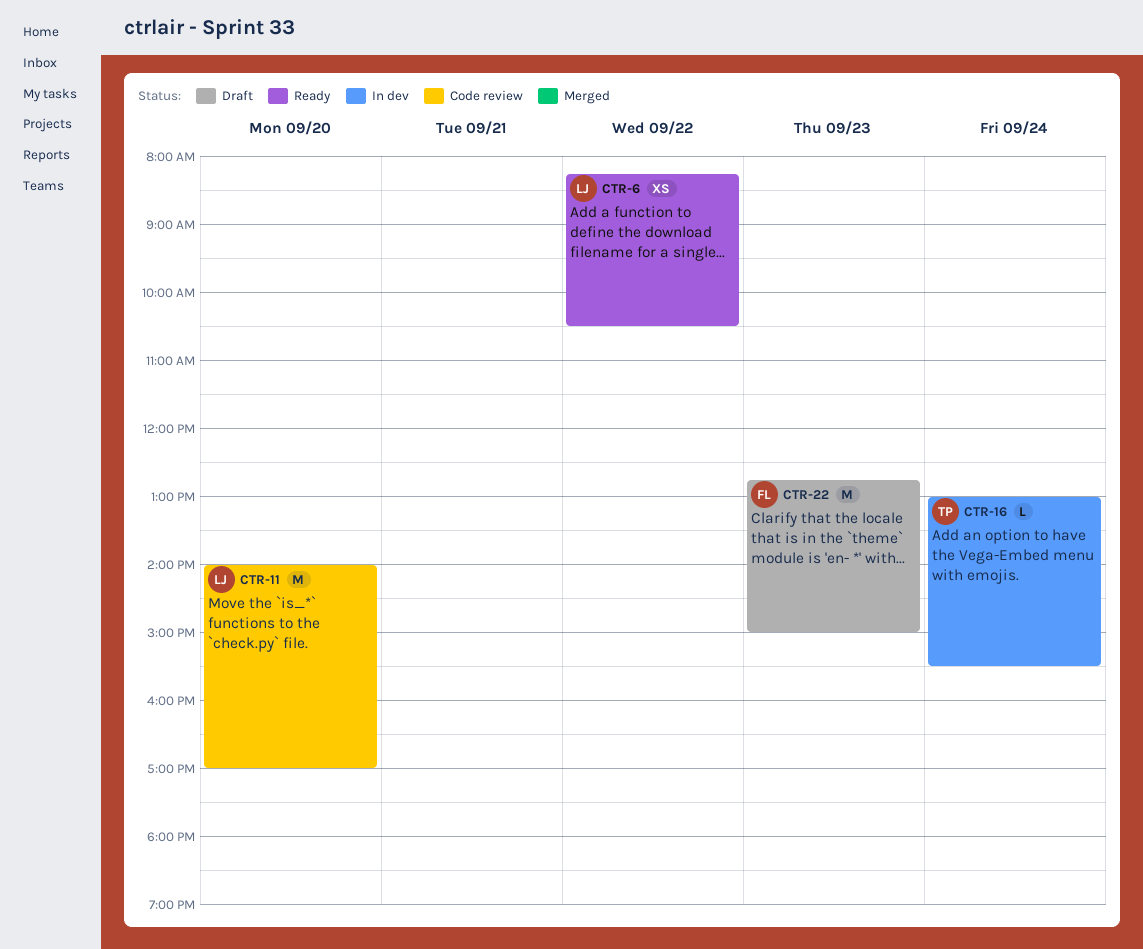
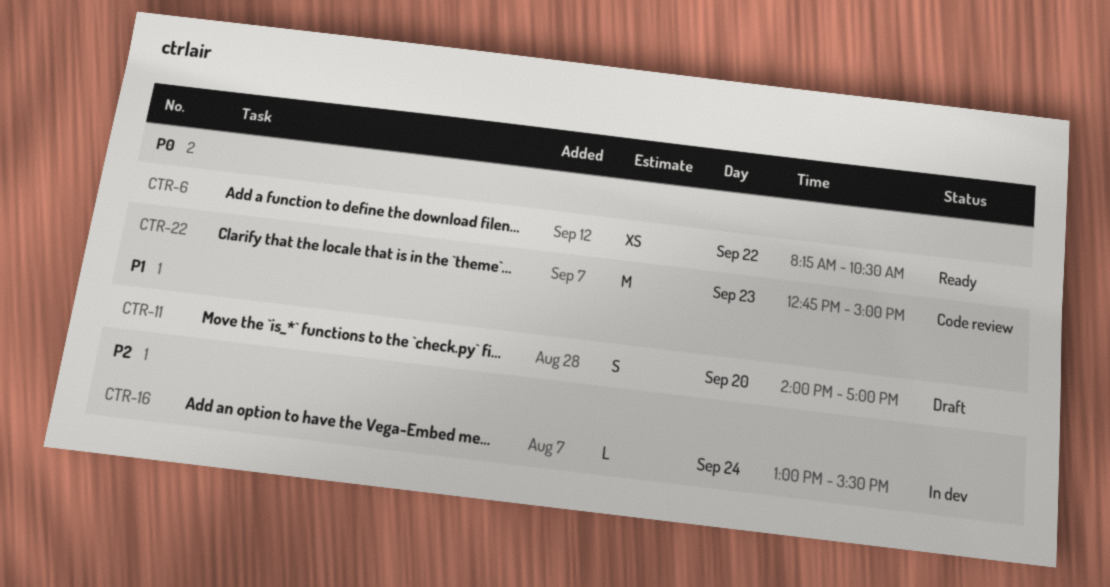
CTR-11, status: Code review -> Draft
CTR-11, estimate: M -> S
CTR-22, status: Draft -> Code review

